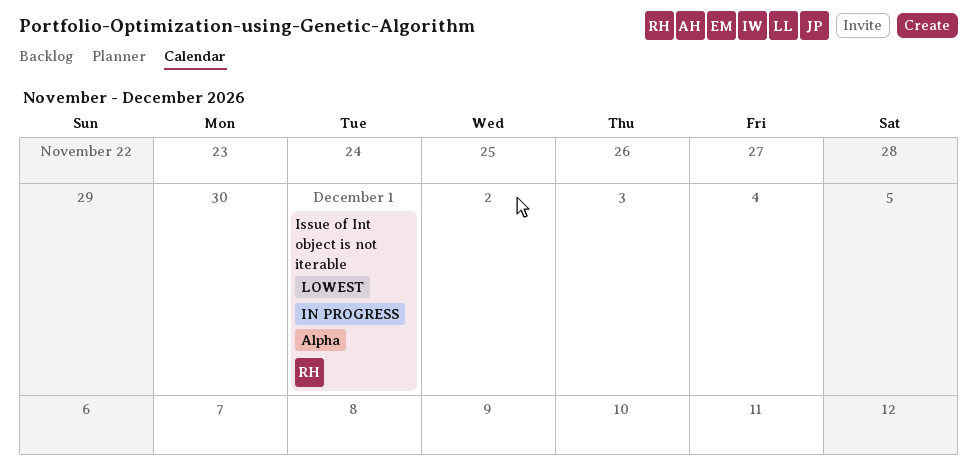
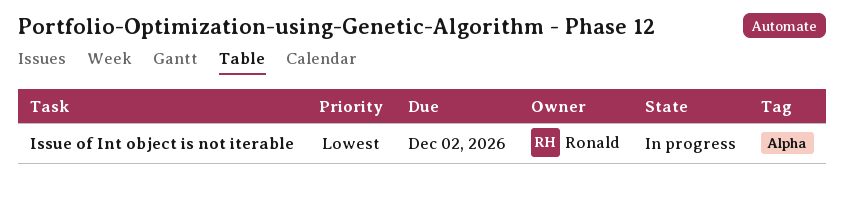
Issue of Int object is not iterable, due: Dec 1 -> Dec 2

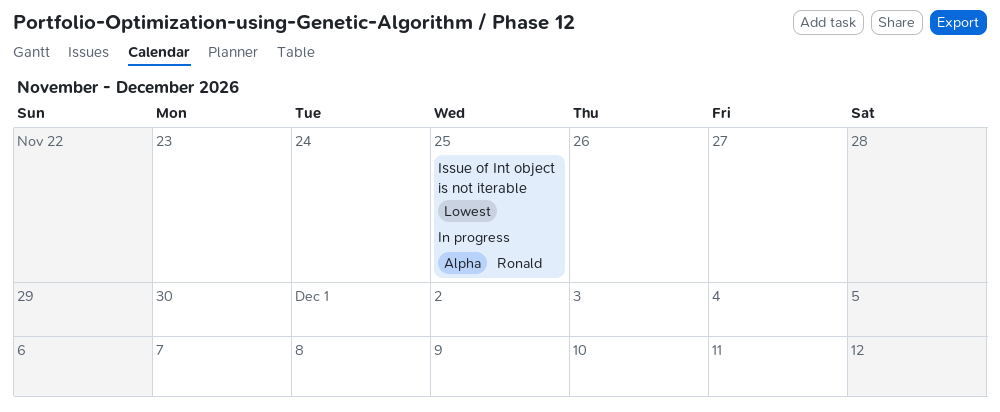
Issue of Int object is not iterable, due: Dec 2 -> Nov 25

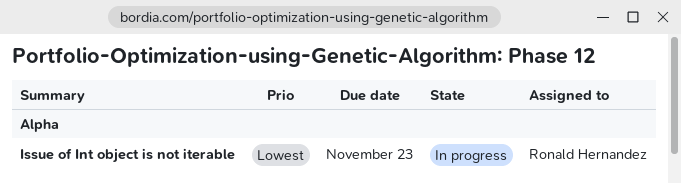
Issue of Int object is not iterable, due: Nov 25 -> Nov 23

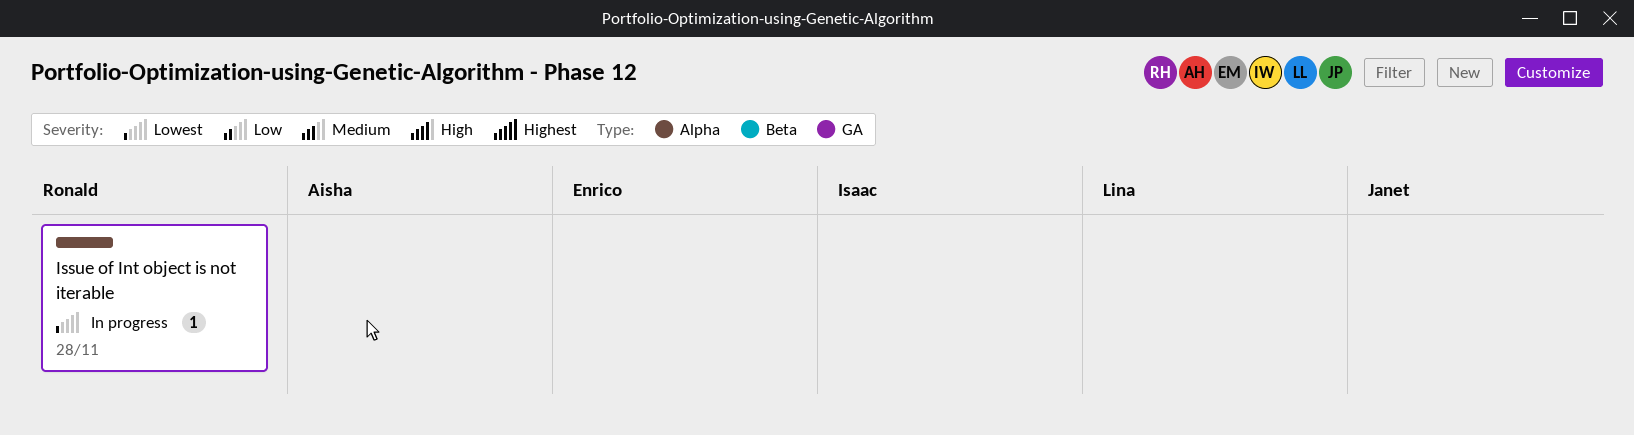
Issue of Int object is not iterable, due: Nov 23 -> Nov 28

